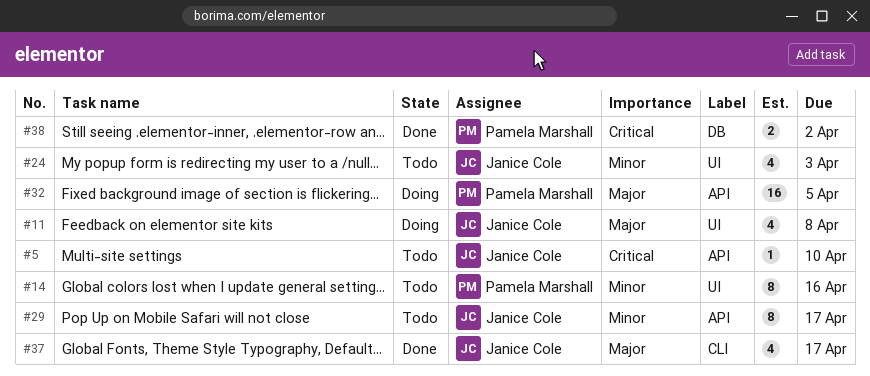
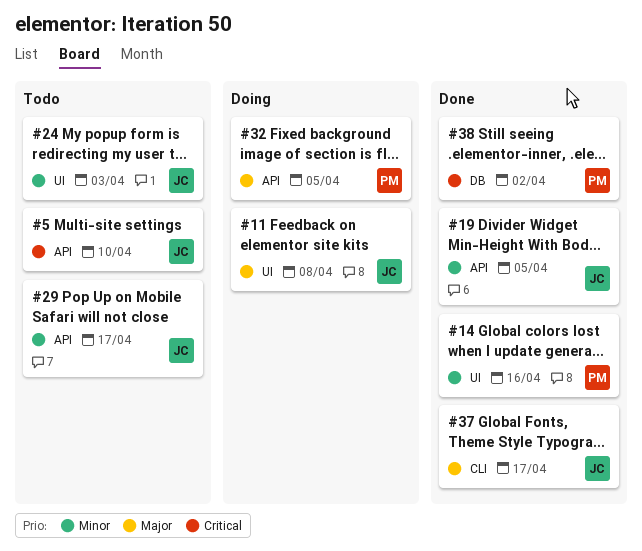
#14, status: Todo -> Done
#19: none -> present

